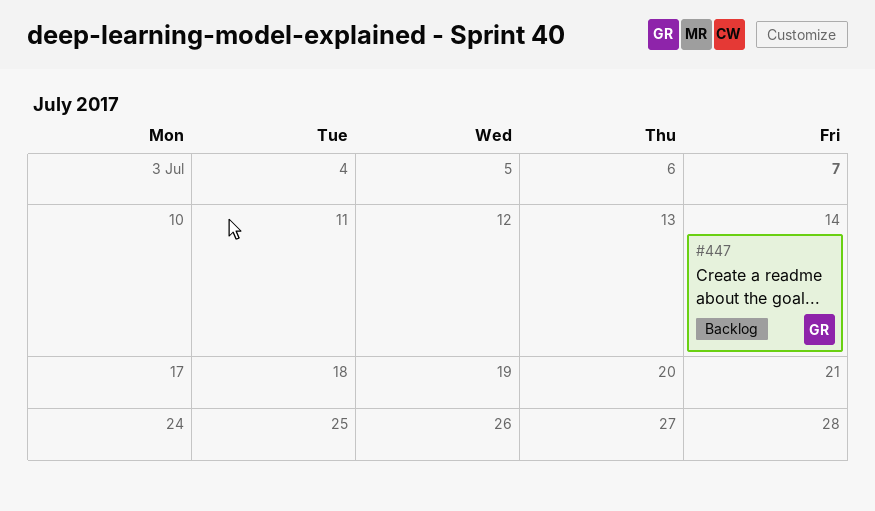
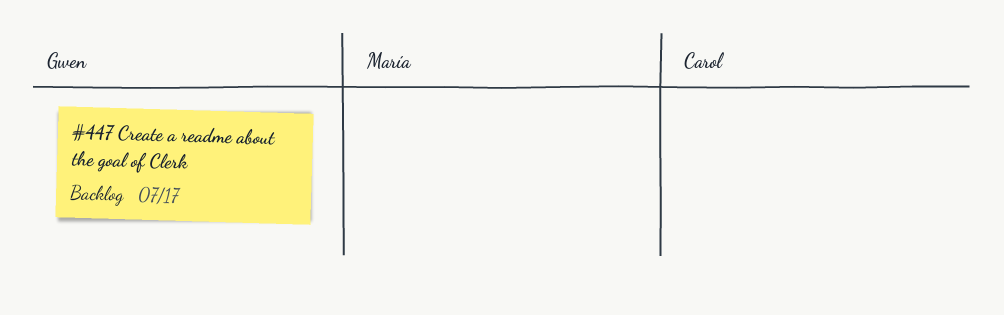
#447, due: Jul 14 -> Jul 17

